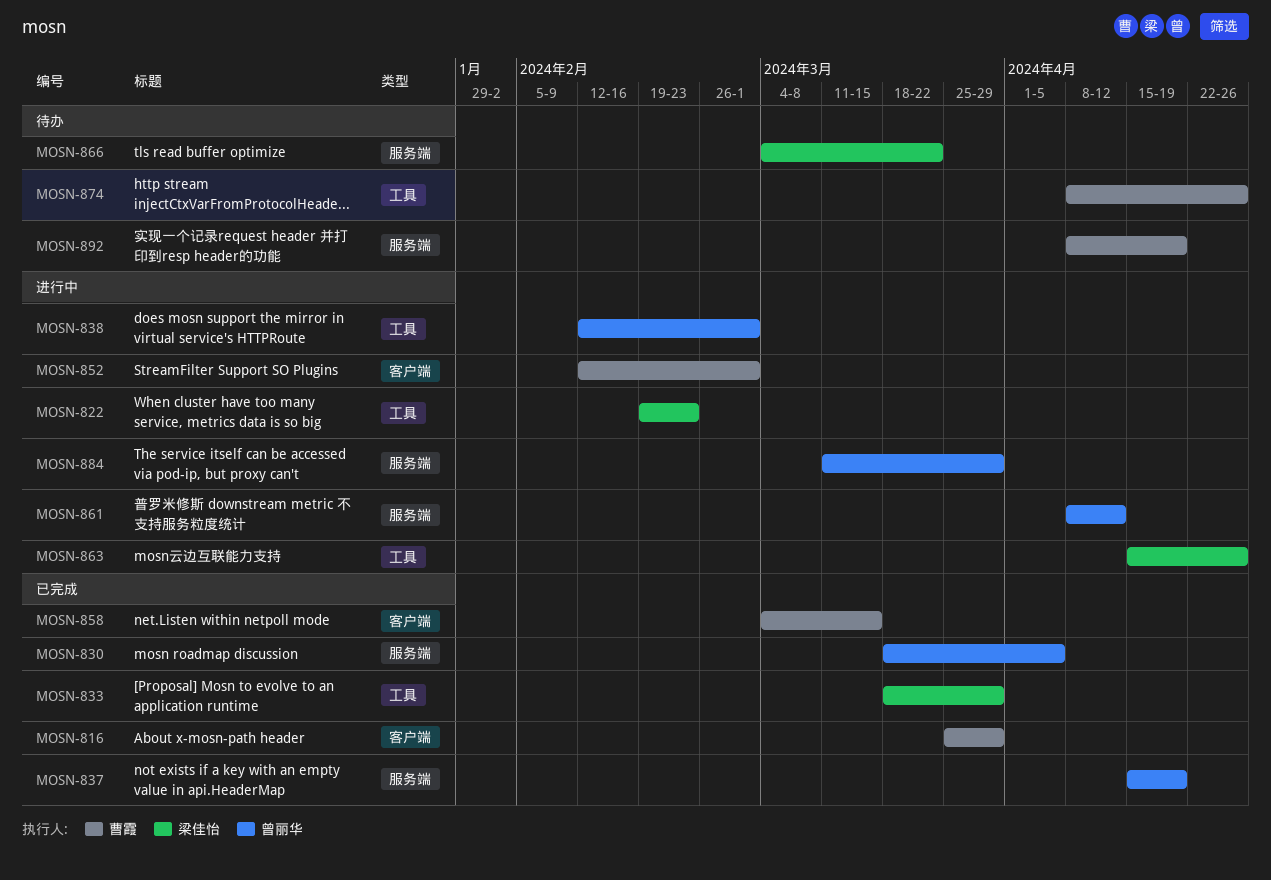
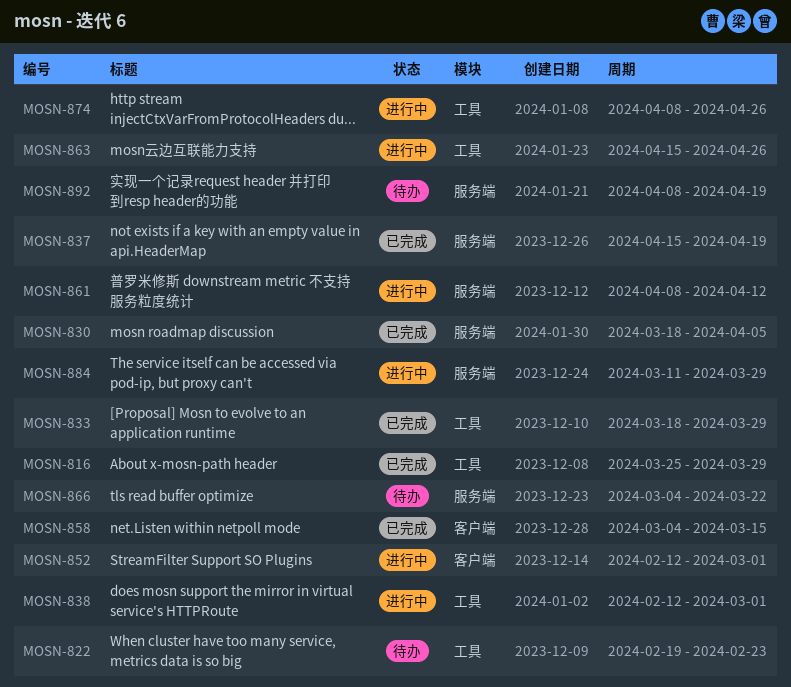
MOSN-816, label: 客户端 -> 工具
MOSN-822, status: 进行中 -> 待办
MOSN-874, status: 待办 -> 进行中

